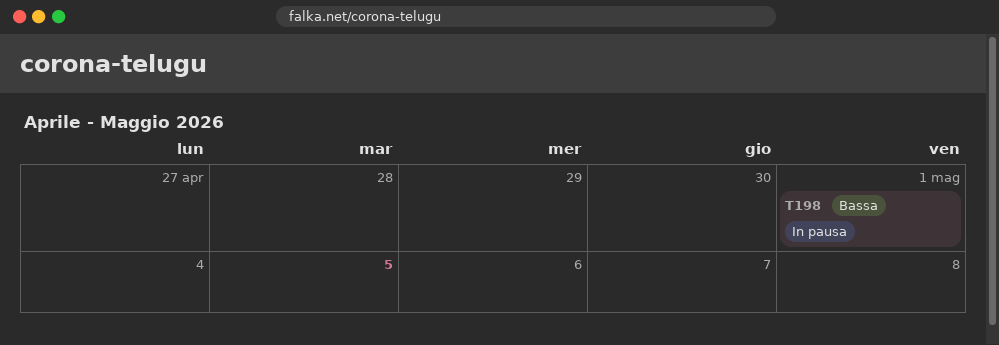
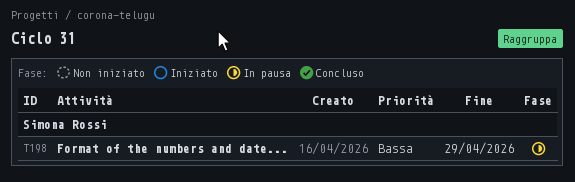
T198, due: May 1 -> Apr 29

